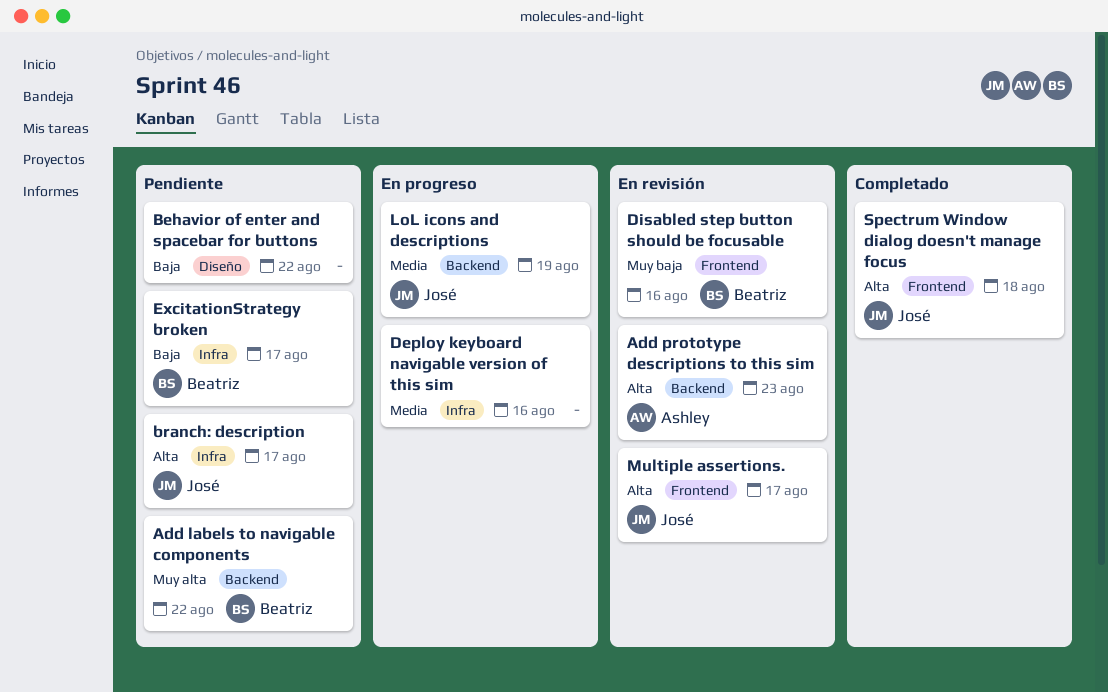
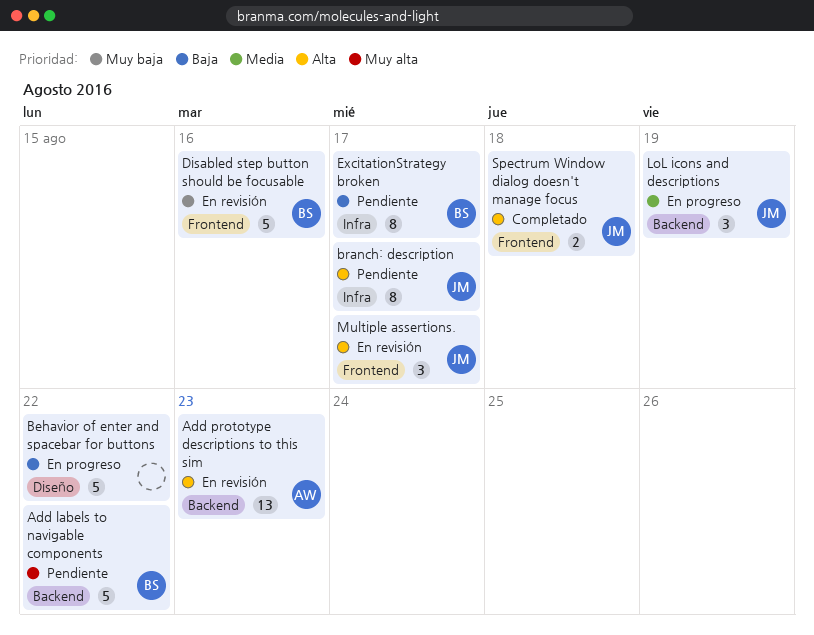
Behavior of enter and spacebar for buttons, status: Pendiente -> En progreso
Deploy keyboard navigable version of this sim: present -> none

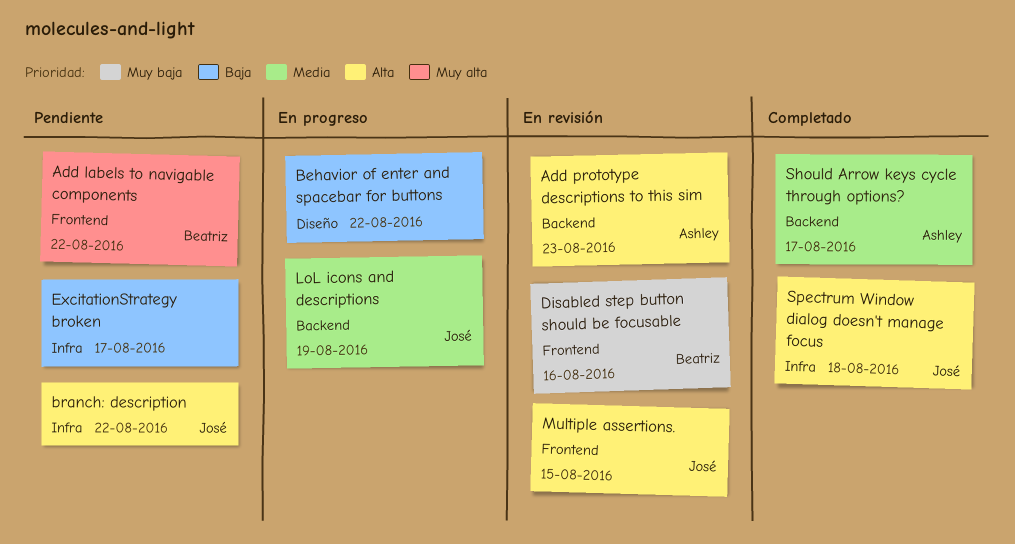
Add labels to navigable components, label: Backend -> Frontend
branch: description, due: Aug 17 -> Aug 22
ExcitationStrategy broken, owner: Beatriz -> none
Multiple assertions., due: Aug 17 -> Aug 15
Should Arrow keys cycle through options?: none -> present
Spectrum Window dialog doesn't manage focus, label: Frontend -> Infra

